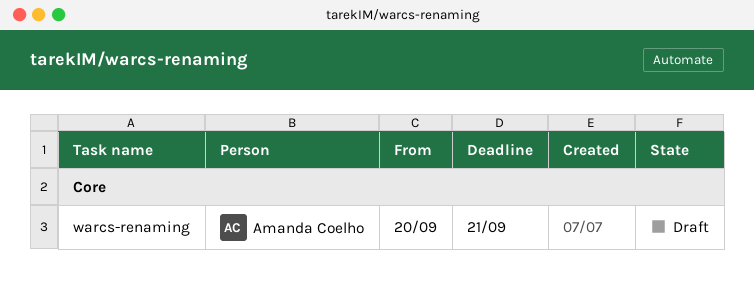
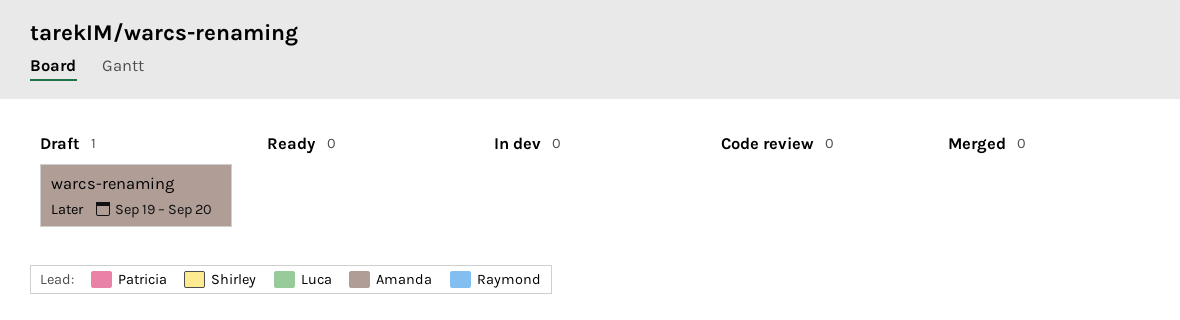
warcs-renaming, start: Sep 20 -> Sep 19
warcs-renaming, due: Sep 21 -> Sep 20

